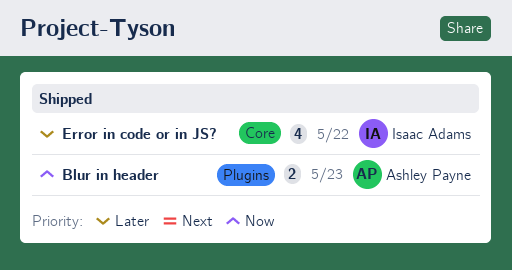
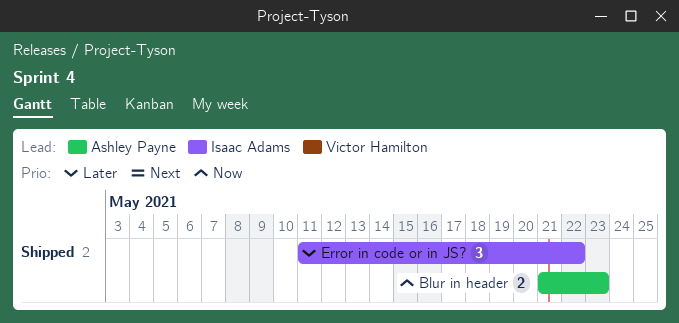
Error in code or in JS?, estimate: 4 -> 3

